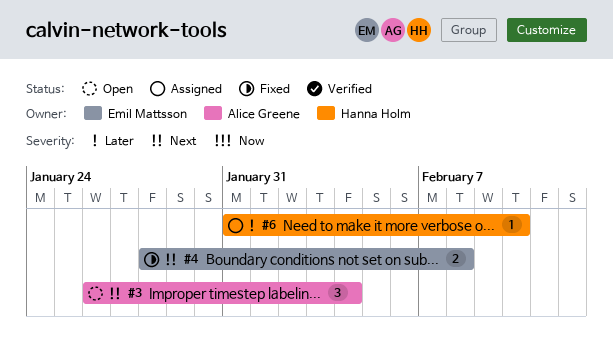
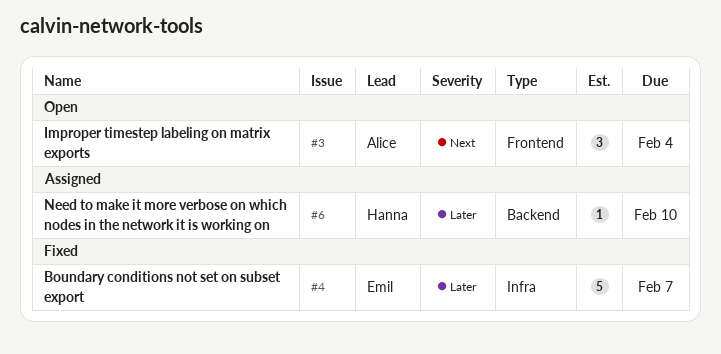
#4, priority: Next -> Later
#4, estimate: 2 -> 5
#4, due: Feb 8 -> Feb 7

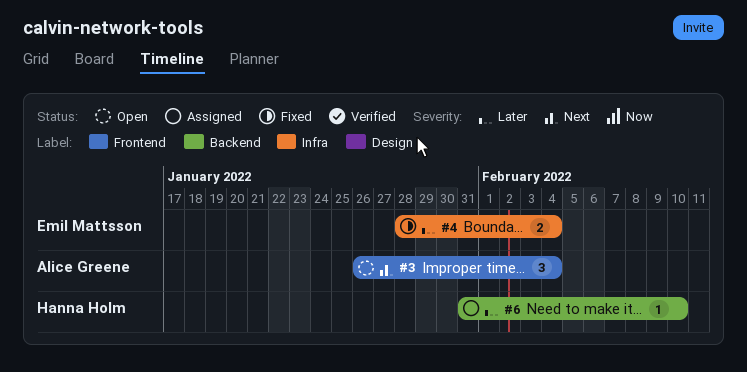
#4, estimate: 5 -> 2
#4, due: Feb 7 -> Feb 4

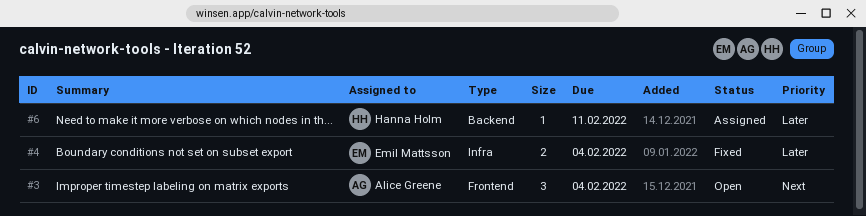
#6, due: Feb 10 -> Feb 11

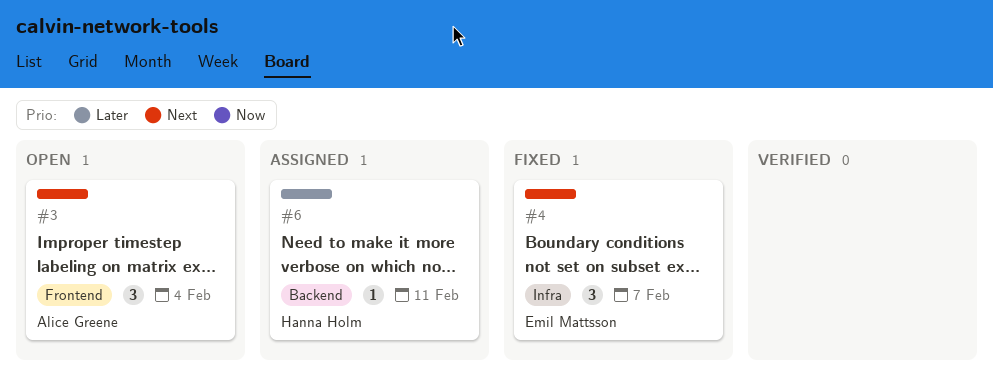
#4, priority: Later -> Next
#4, estimate: 2 -> 3
#4, due: Feb 4 -> Feb 7

